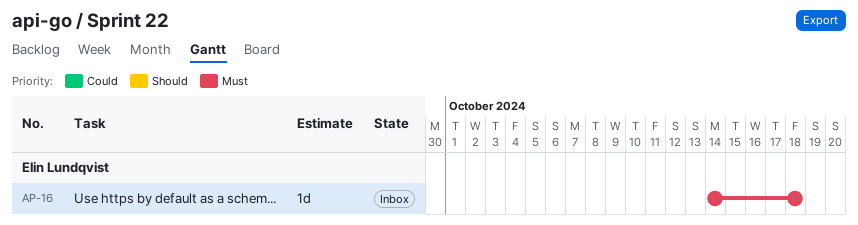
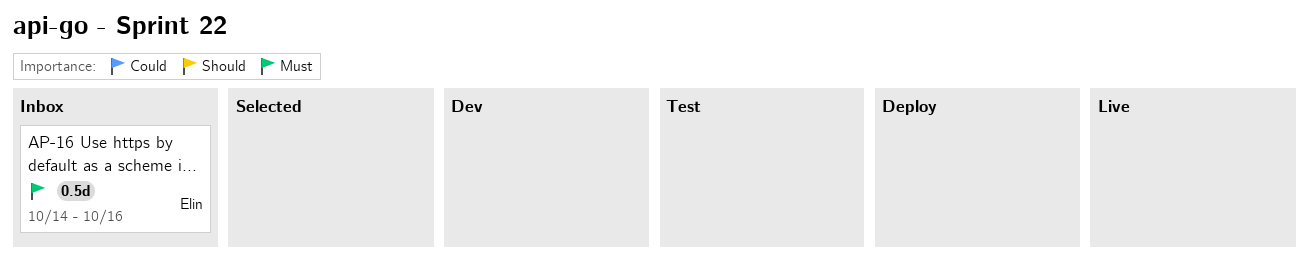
AP-16, estimate: 1d -> 0.5d
AP-16, due: Oct 18 -> Oct 16

